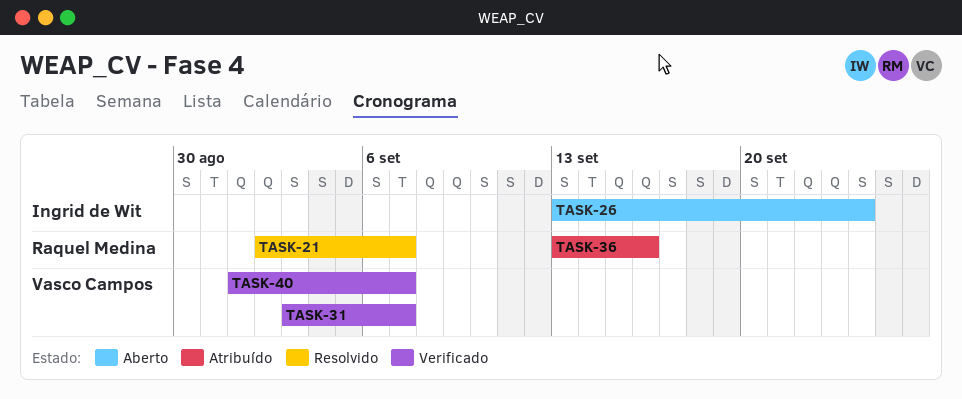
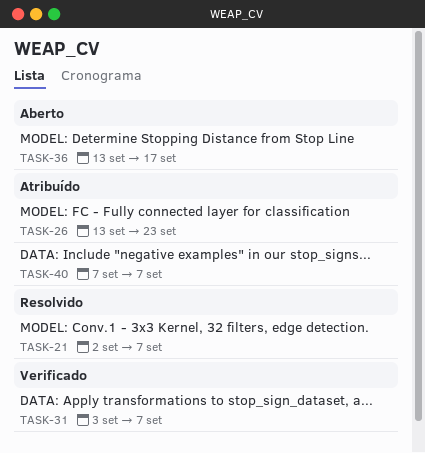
TASK-26, status: Aberto -> Atribuído
TASK-26, due: Sep 24 -> Sep 23
TASK-36, status: Atribuído -> Aberto
TASK-36, due: Sep 16 -> Sep 17
TASK-40, status: Verificado -> Atribuído
TASK-40, start: Sep 1 -> Sep 7

